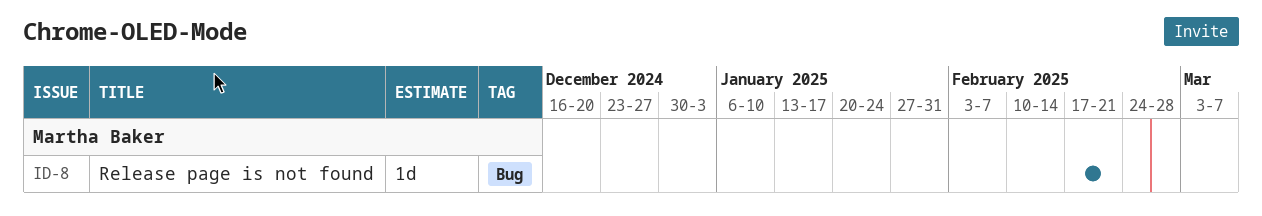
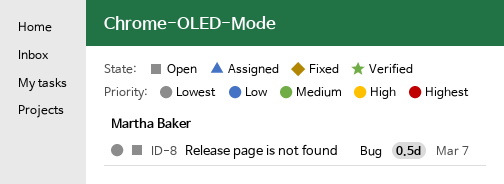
ID-8, estimate: 1d -> 0.5d
ID-8, due: Feb 21 -> Mar 7

